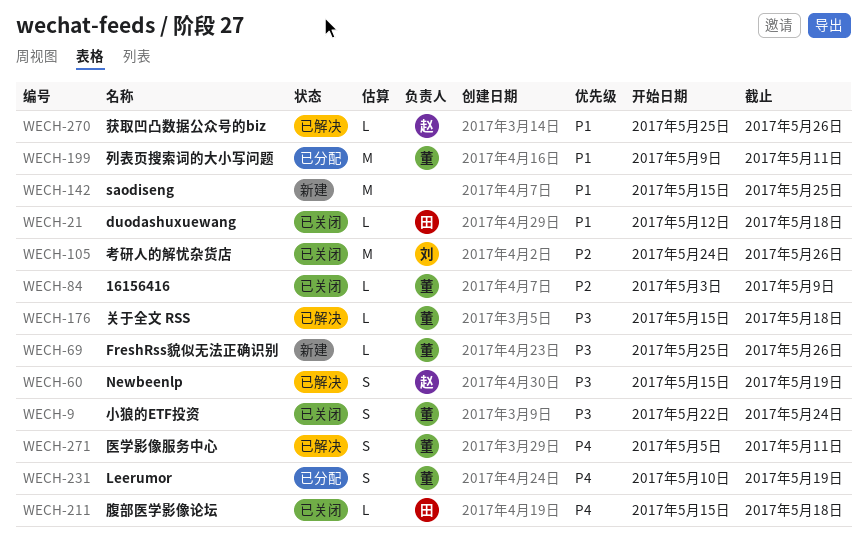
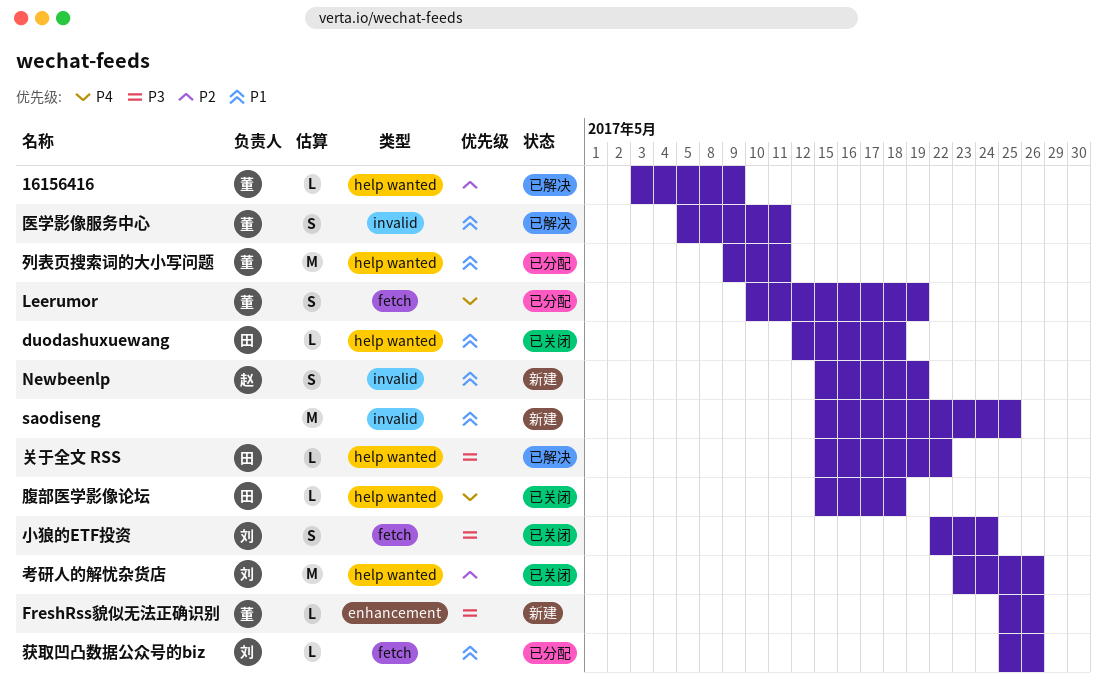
16156416, status: 已关闭 -> 已解决
Newbeenlp, status: 已解决 -> 新建
Newbeenlp, priority: P3 -> P1
关于全文 RSS, owner: 董 -> 田
关于全文 RSS, due: May 18 -> May 22
医学影像服务中心, priority: P4 -> P1
小狼的ETF投资, owner: 董 -> 刘
考研人的解忧杂货店, start: May 24 -> May 23
获取凹凸数据公众号的biz, status: 已解决 -> 已分配
获取凹凸数据公众号的biz, owner: 赵 -> 刘

